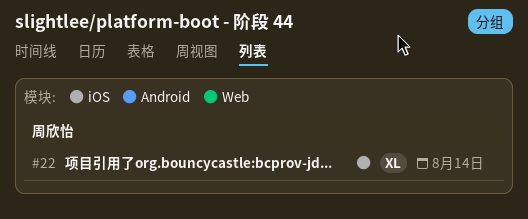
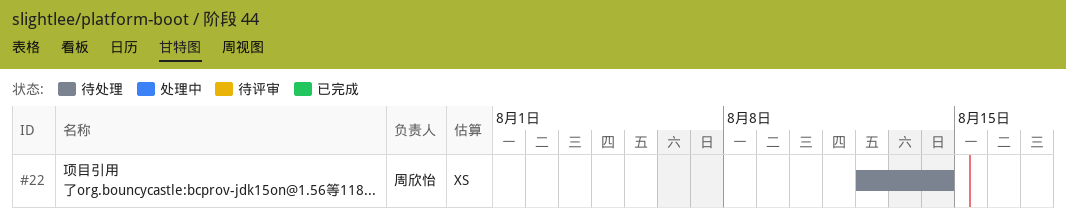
#22, estimate: XL -> XS

